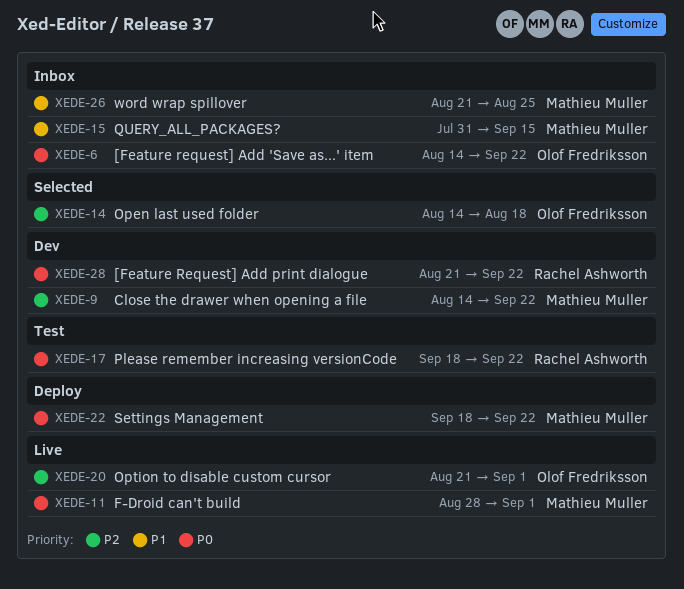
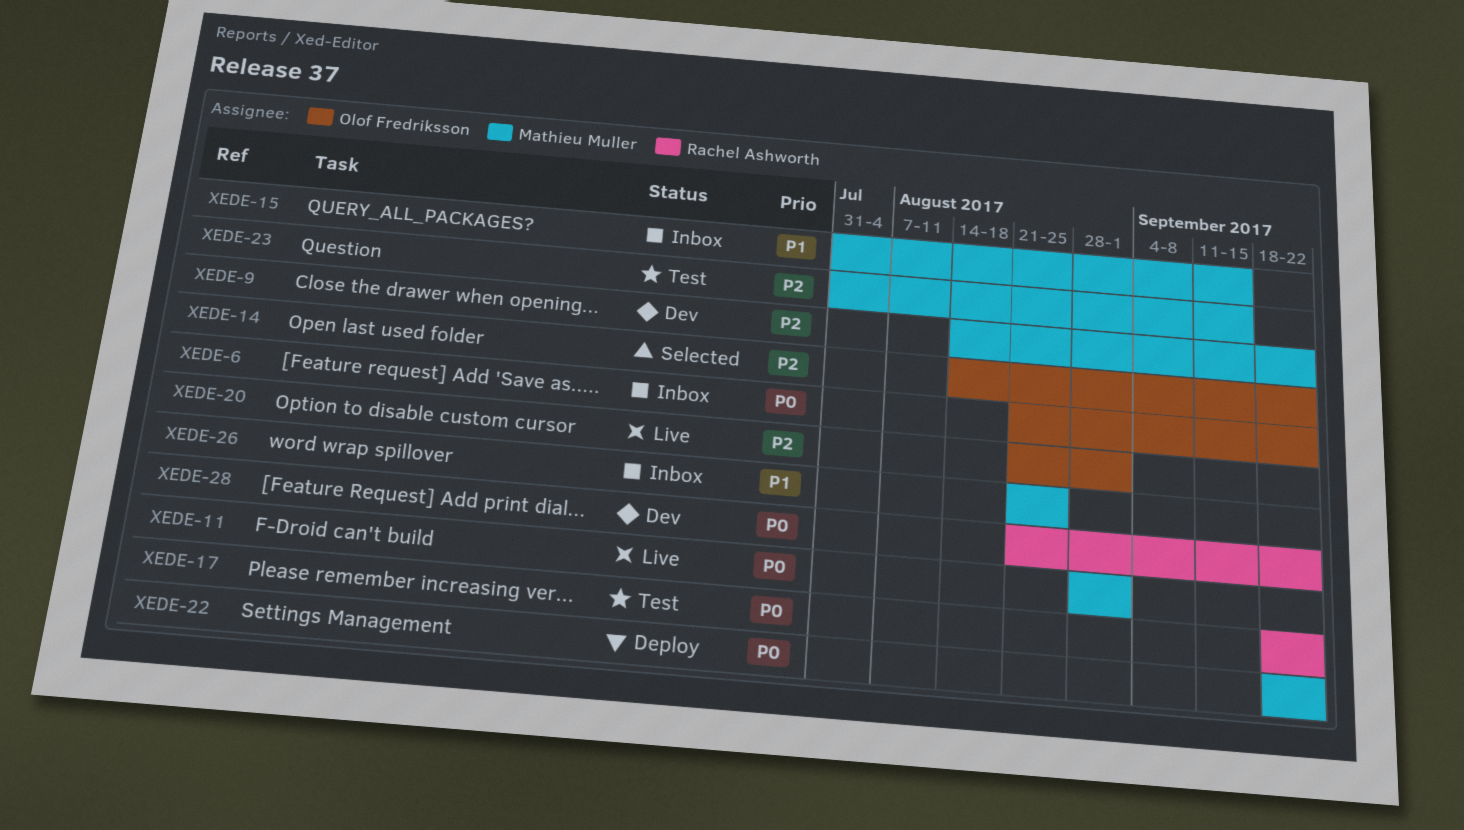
XEDE-6, start: Aug 14 -> Aug 21
XEDE-14, due: Aug 18 -> Sep 22
XEDE-23: none -> present

